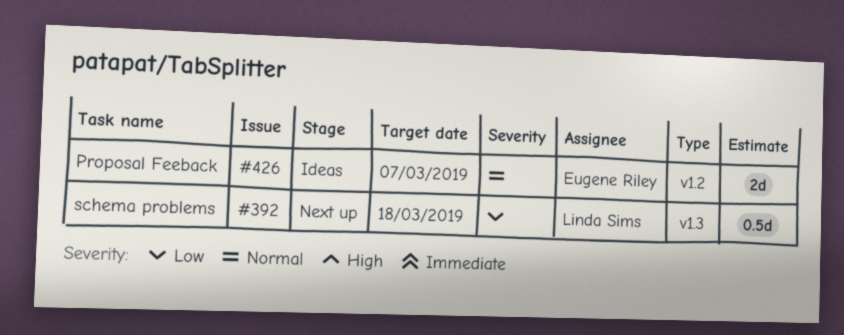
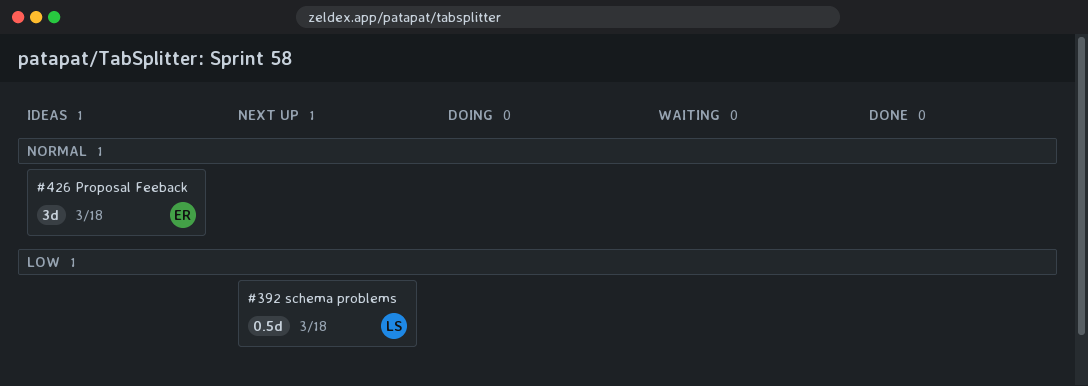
#426, estimate: 2d -> 3d
#426, due: Mar 7 -> Mar 18

